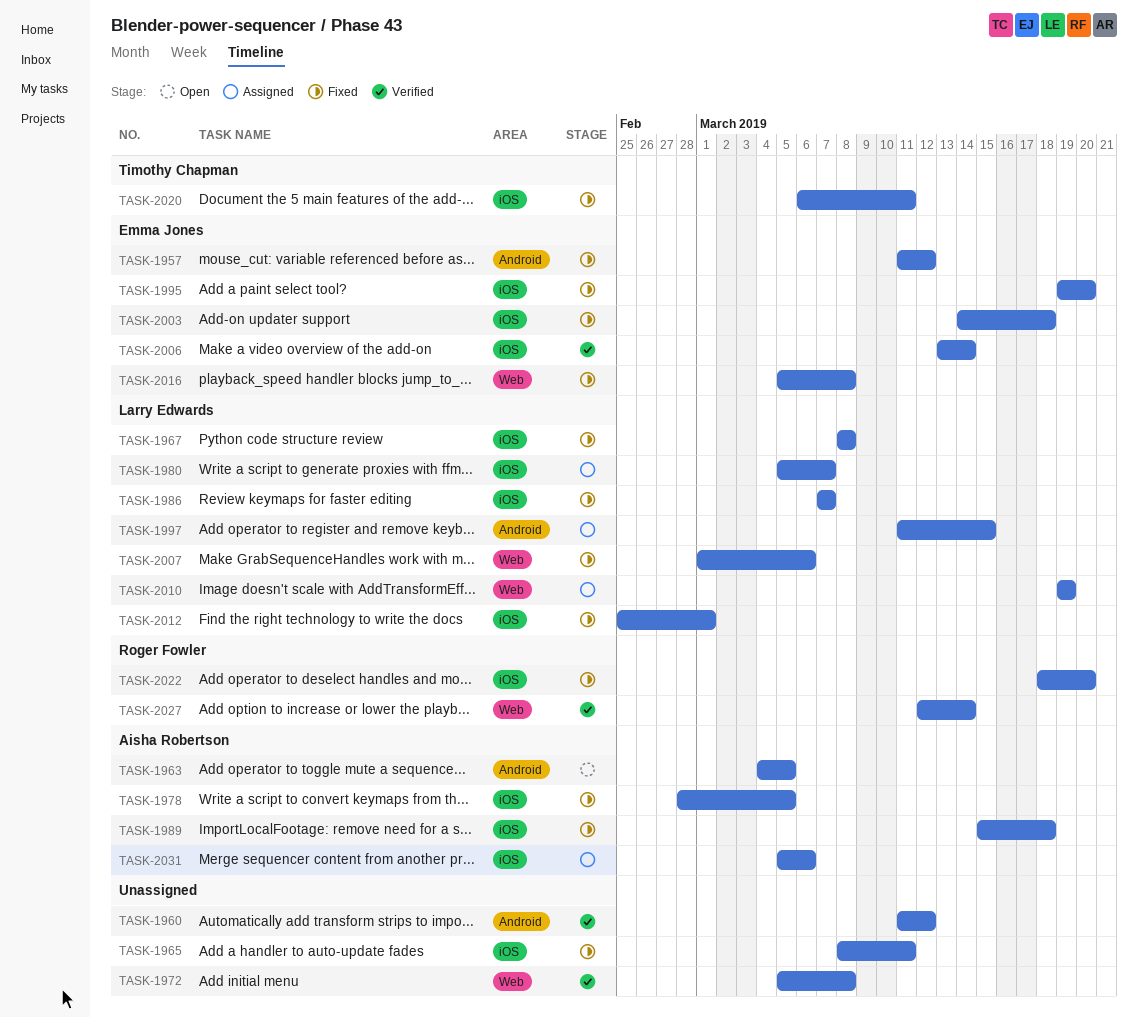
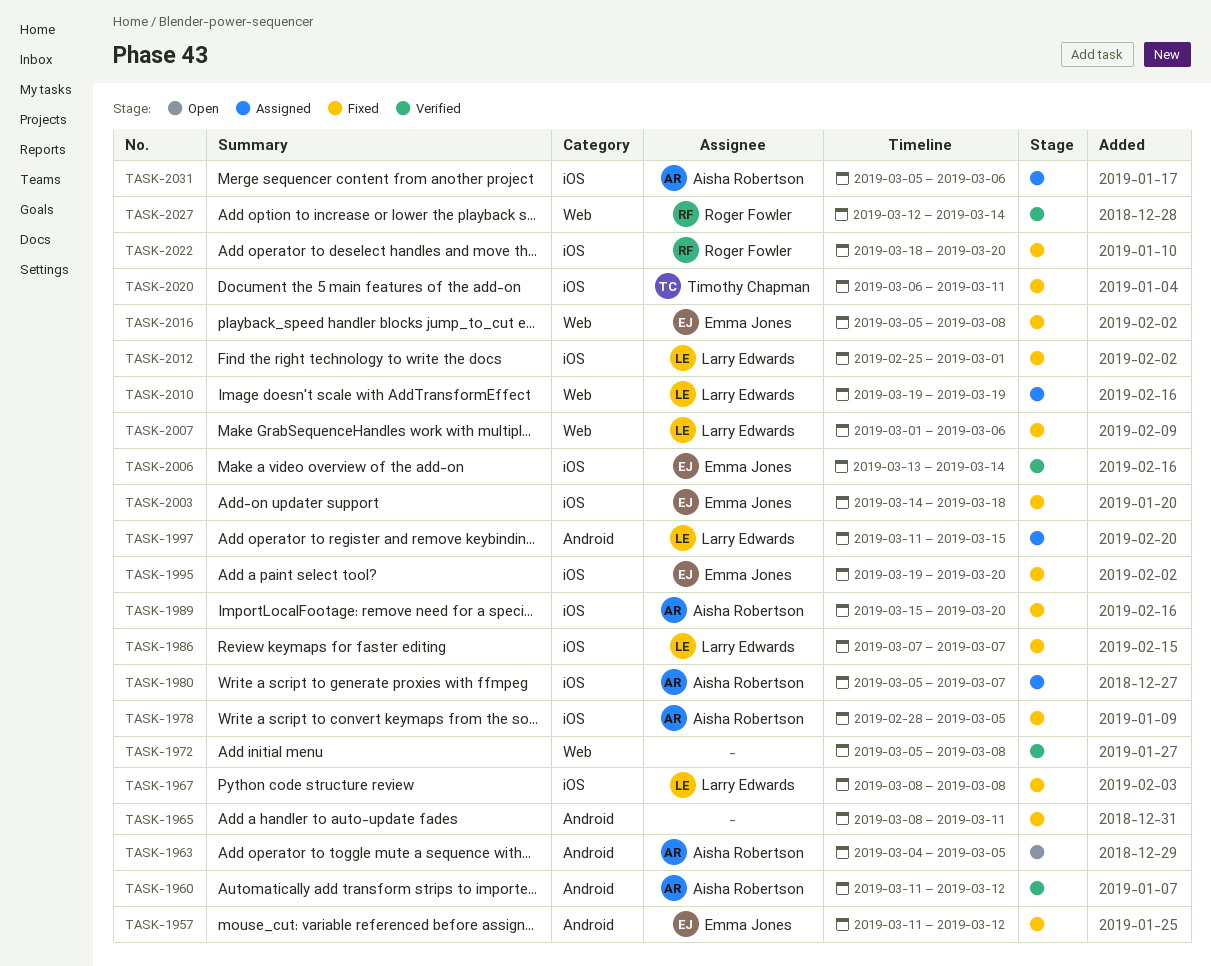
TASK-1960, owner: none -> Aisha Robertson
TASK-1965, label: iOS -> Android
TASK-1980, owner: Larry Edwards -> Aisha Robertson
TASK-1989, due: Mar 18 -> Mar 20

